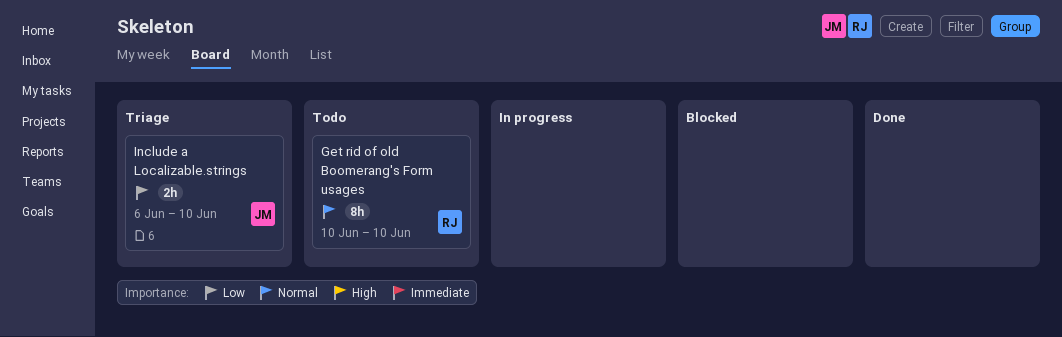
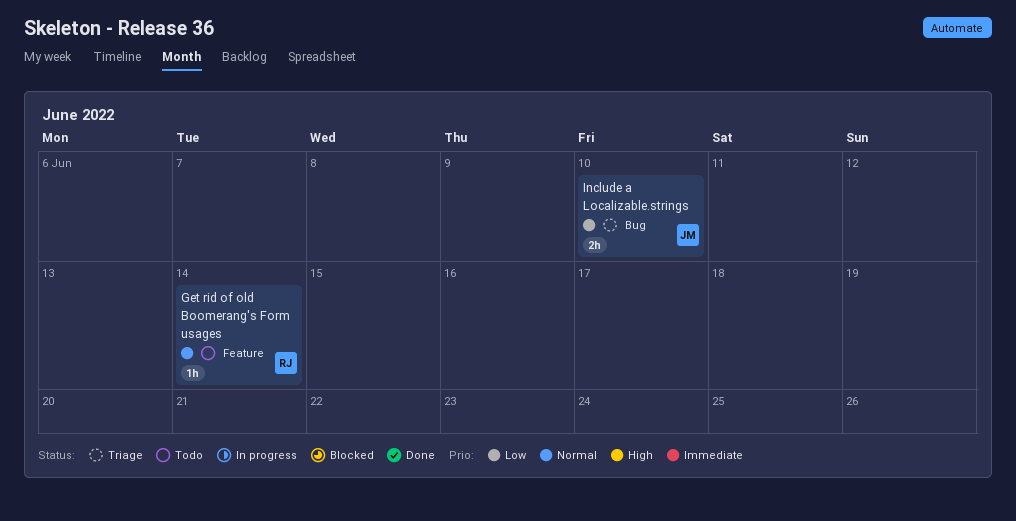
Get rid of old Boomerang's Form usages, estimate: 8h -> 1h
Get rid of old Boomerang's Form usages, due: Jun 10 -> Jun 14

